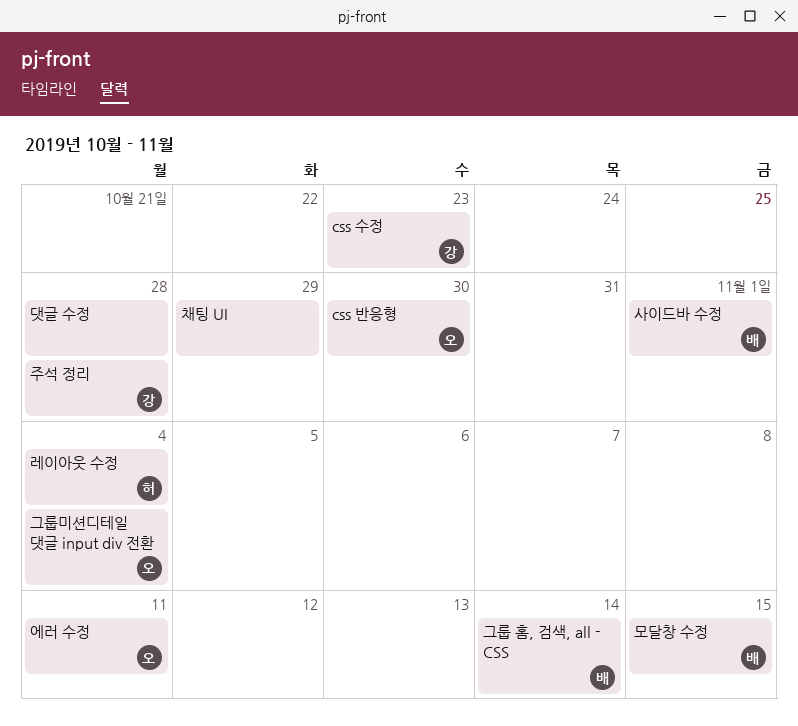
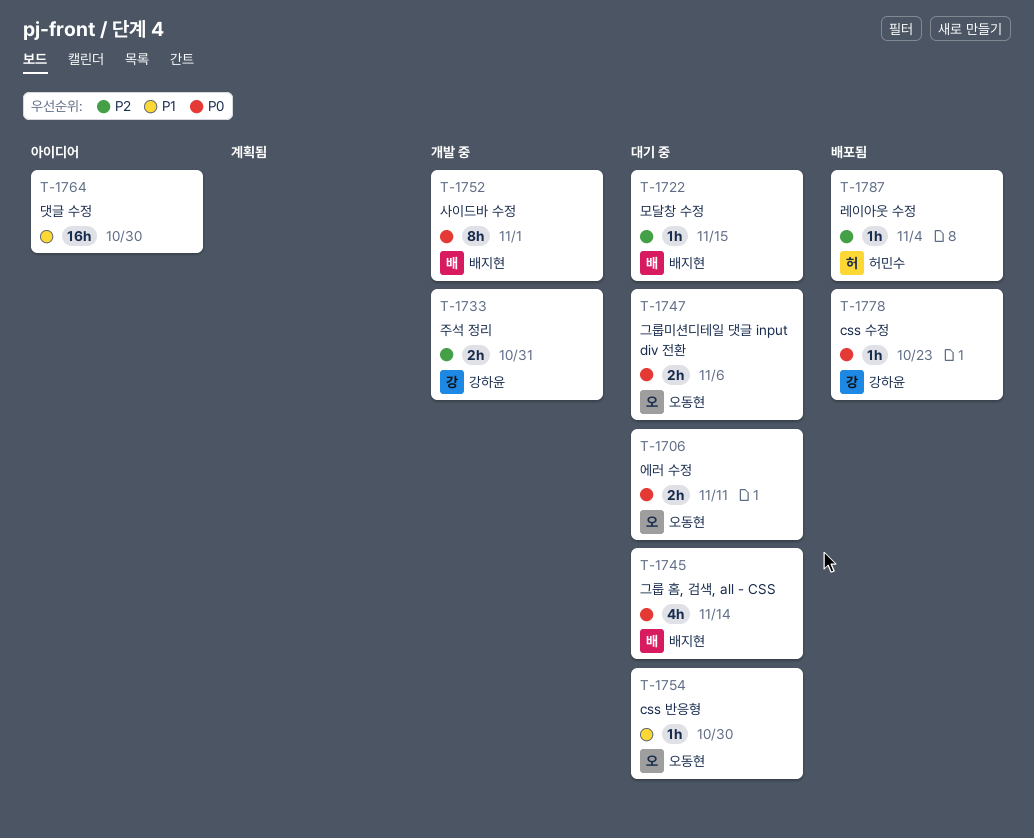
그룹미션디테일 댓글 input div 전환, due: Nov 4 -> Nov 6
댓글 수정, due: Oct 28 -> Oct 30
주석 정리, due: Oct 28 -> Oct 31
채팅 UI: present -> none

